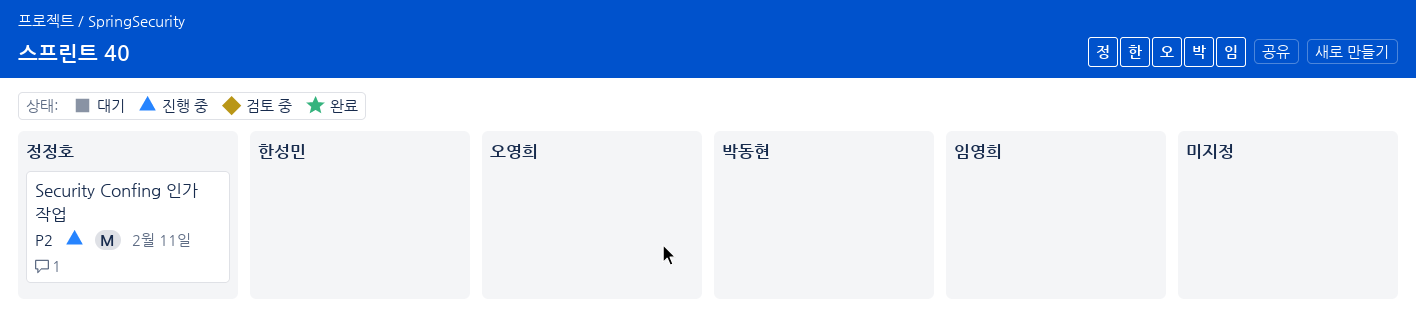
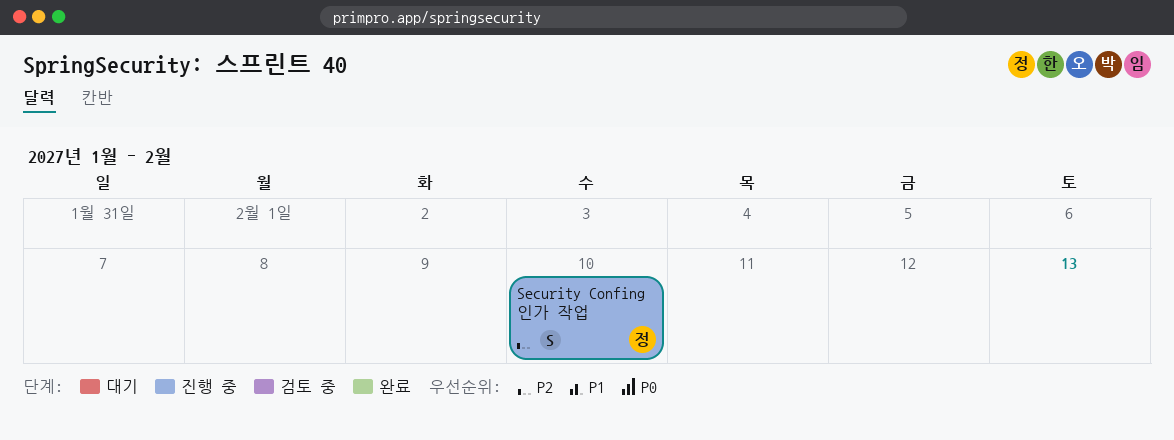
Security Confing 인가 작업, estimate: M -> S
Security Confing 인가 작업, due: Feb 11 -> Feb 10

